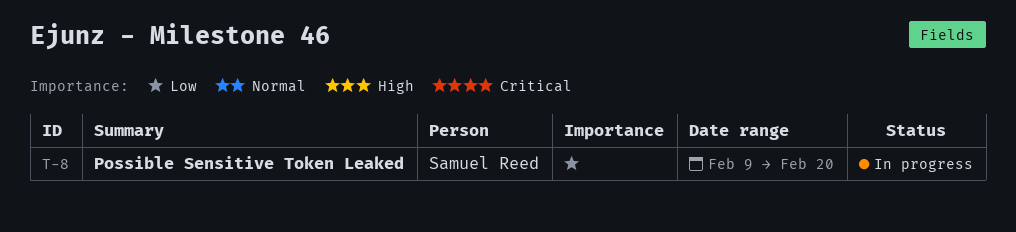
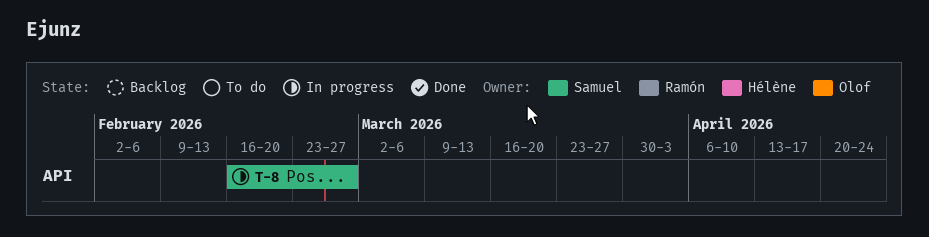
T-8, start: Feb 9 -> Feb 16
T-8, due: Feb 20 -> Feb 27

